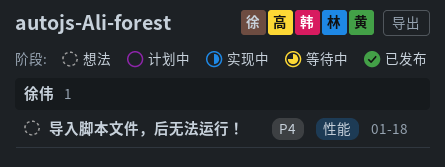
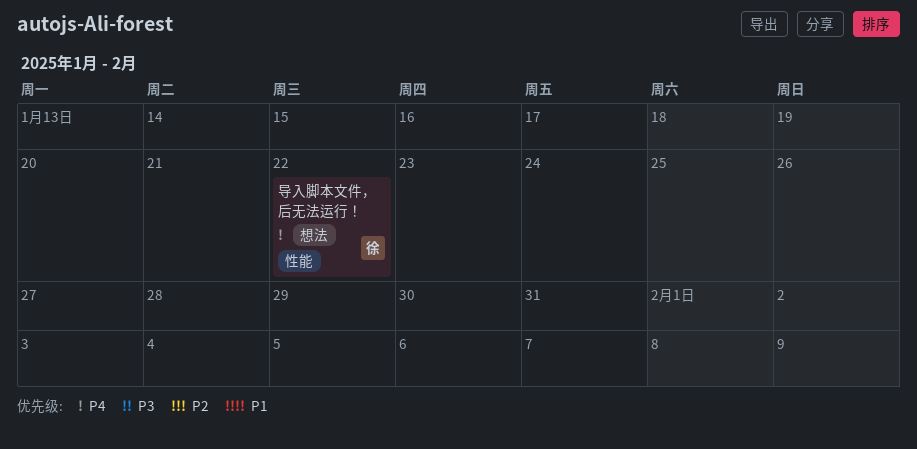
导入脚本文件，后无法运行！, due: Jan 18 -> Jan 22

